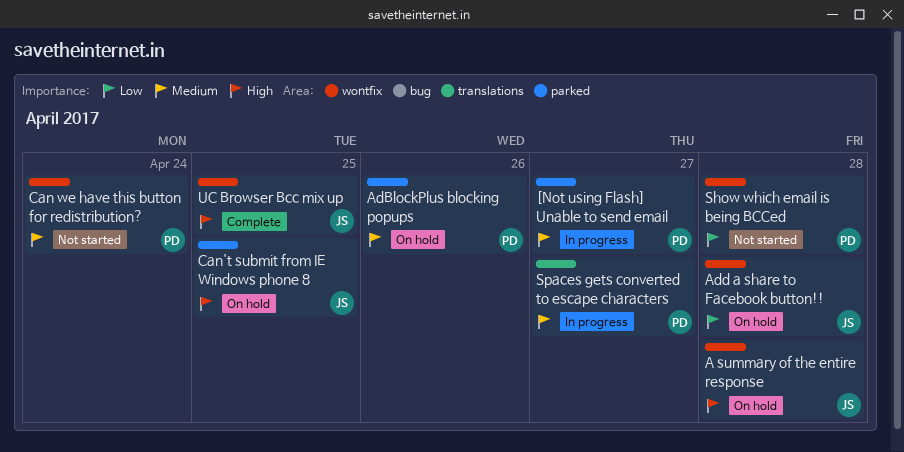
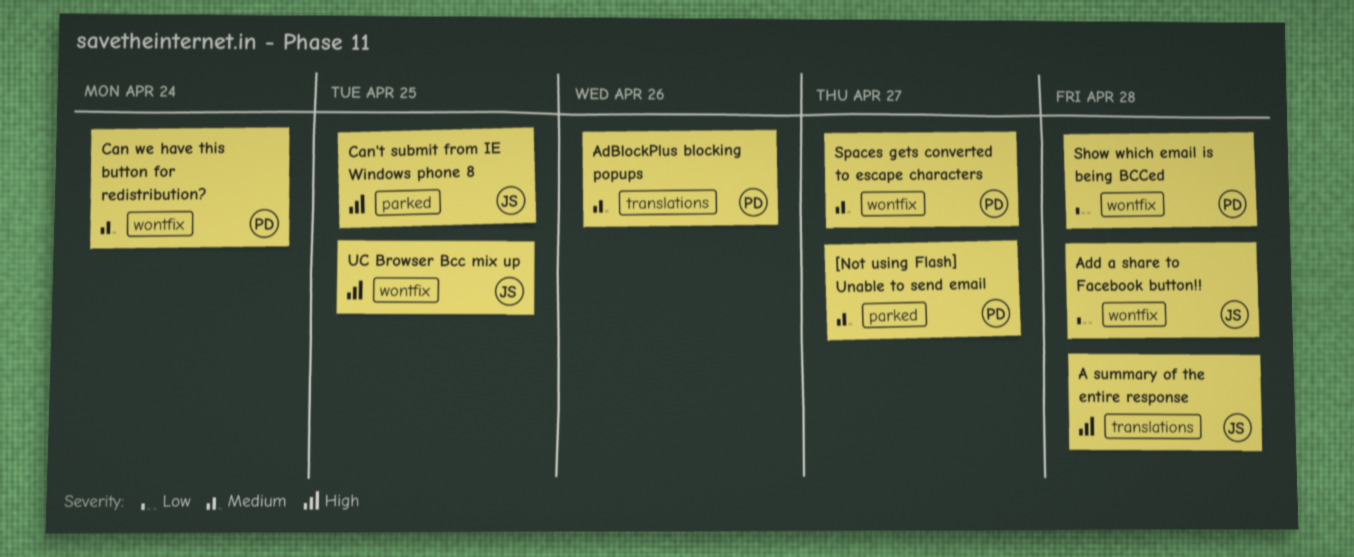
A summary of the entire response, label: wontfix -> translations
AdBlockPlus blocking popups, label: parked -> translations
Spaces gets converted to escape characters, label: translations -> wontfix

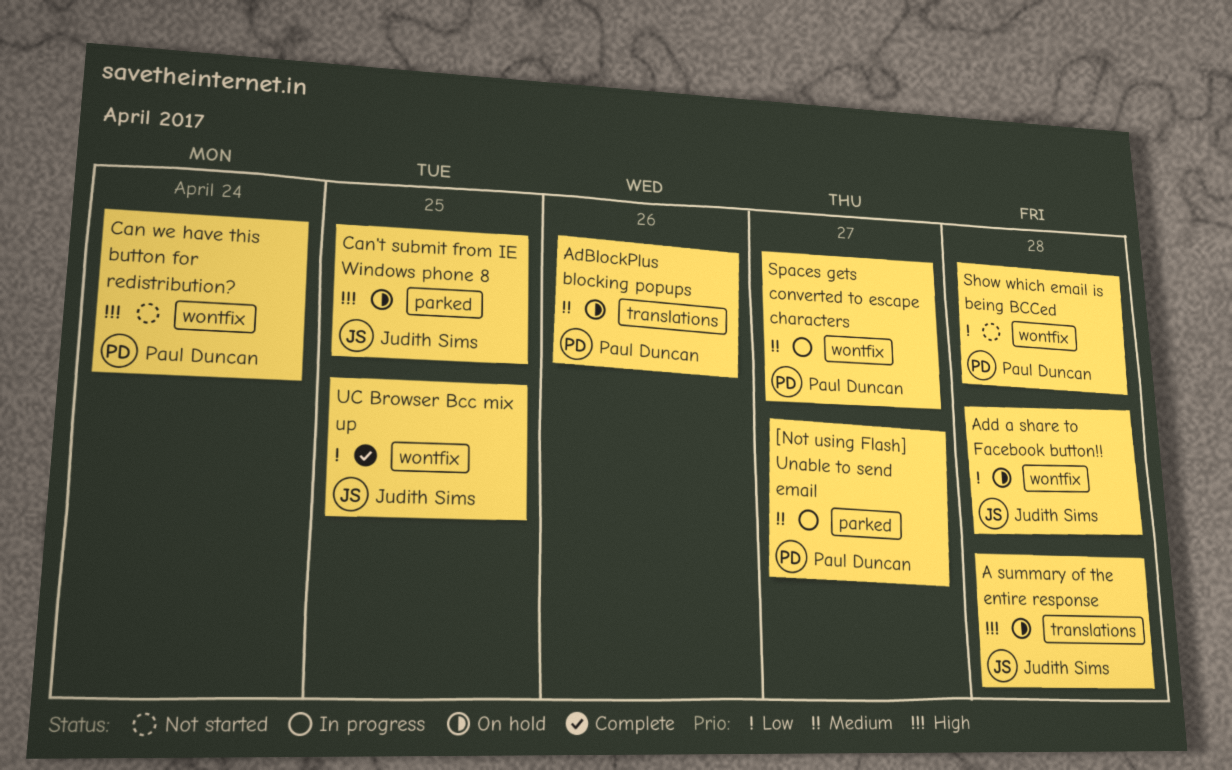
Can we have this button for redistribution?, priority: Medium -> High
UC Browser Bcc mix up, priority: High -> Low

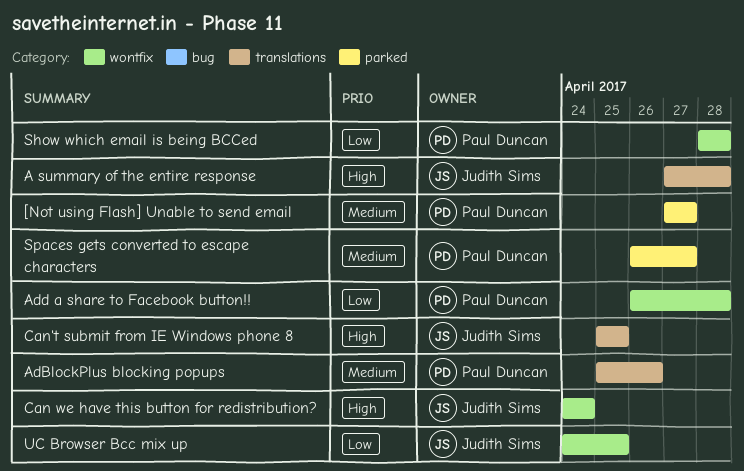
Add a share to Facebook button!!, owner: Judith Sims -> Paul Duncan
Can we have this button for redistribution?, owner: Paul Duncan -> Judith Sims
Can't submit from IE Windows phone 8, label: parked -> translations
Spaces gets converted to escape characters, label: wontfix -> parked

